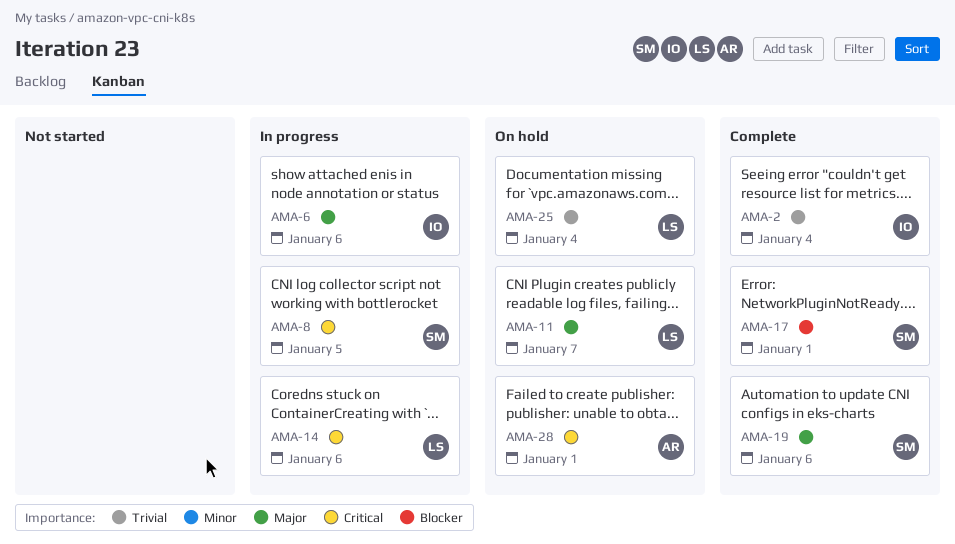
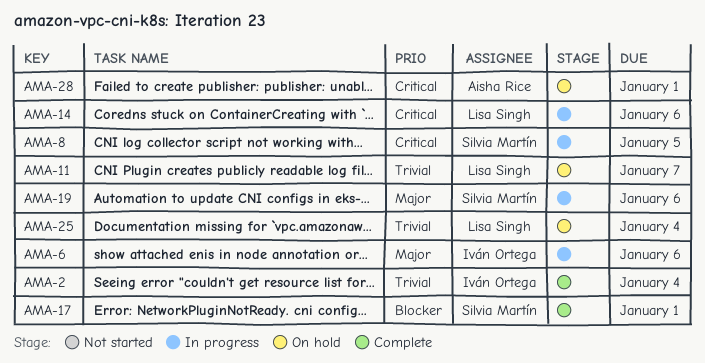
AMA-11, priority: Major -> Trivial
AMA-19, status: Complete -> In progress

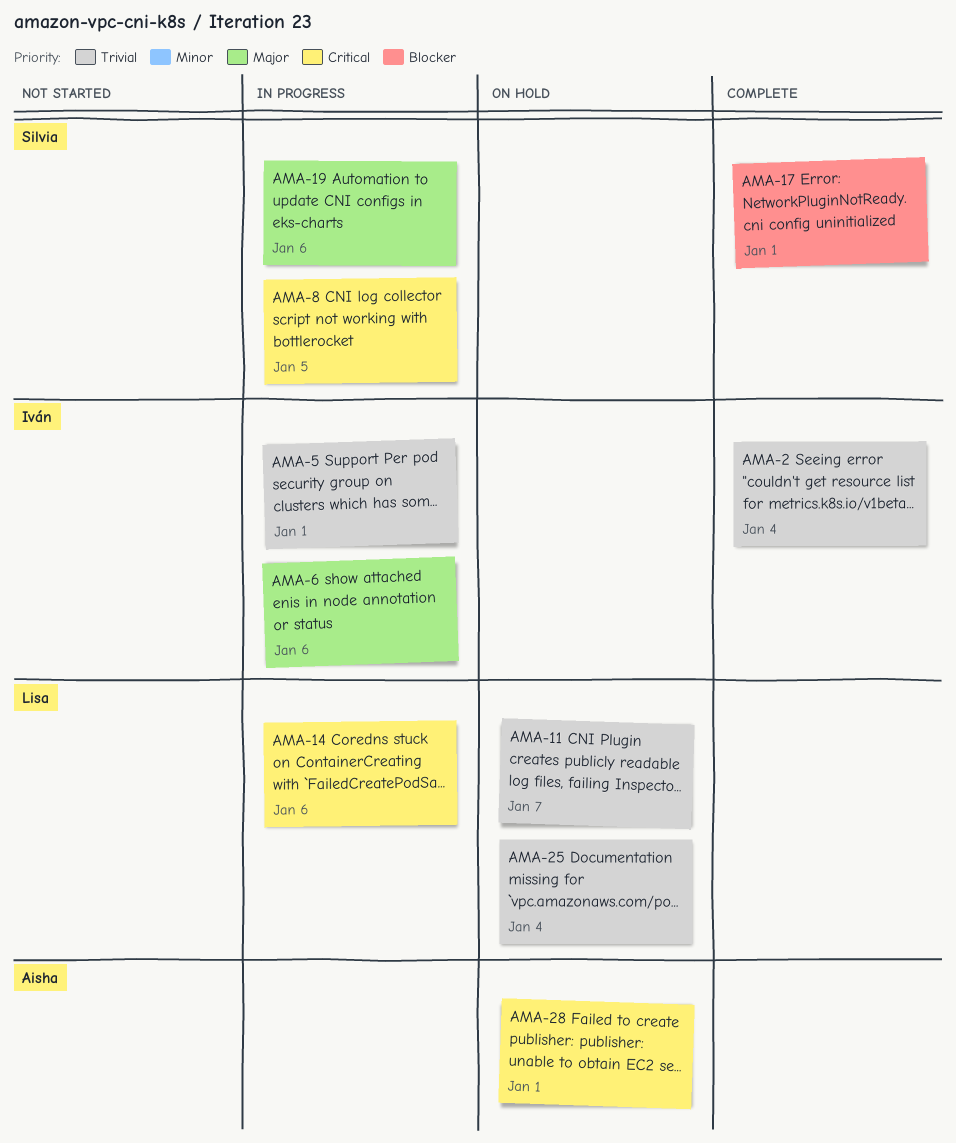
AMA-5: none -> present

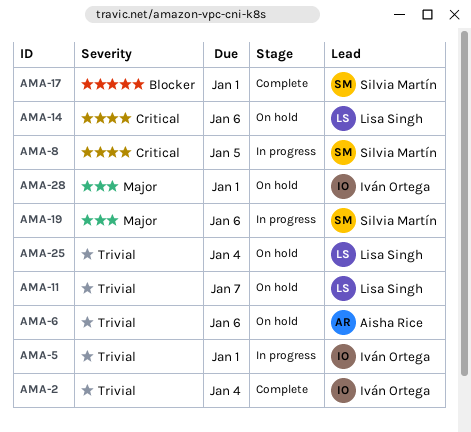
AMA-6, status: In progress -> On hold
AMA-6, owner: Iván Ortega -> Aisha Rice
AMA-6, priority: Major -> Trivial
AMA-14, status: In progress -> On hold
AMA-28, owner: Aisha Rice -> Iván Ortega
AMA-28, priority: Critical -> Major

